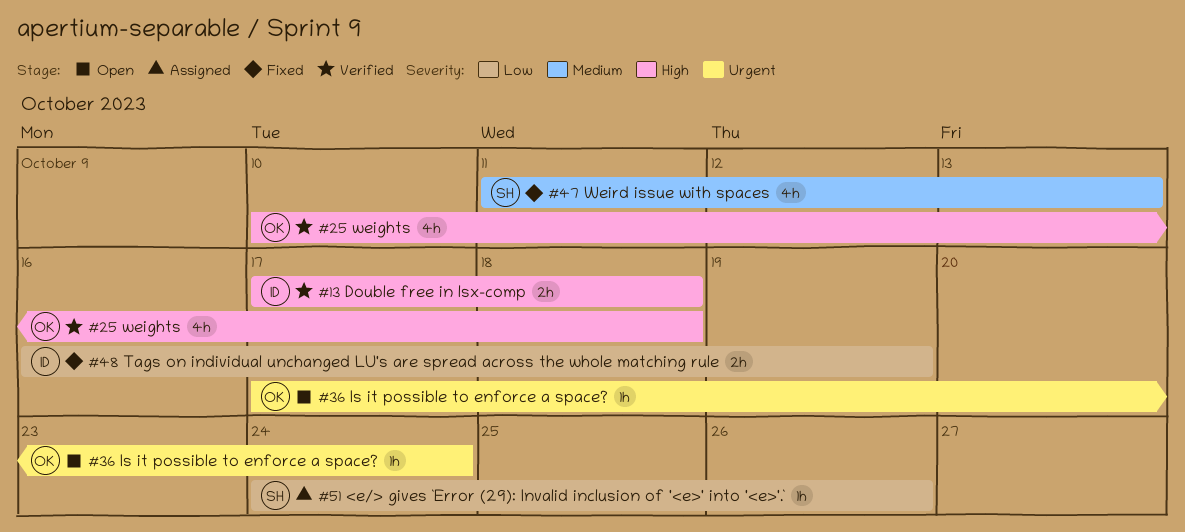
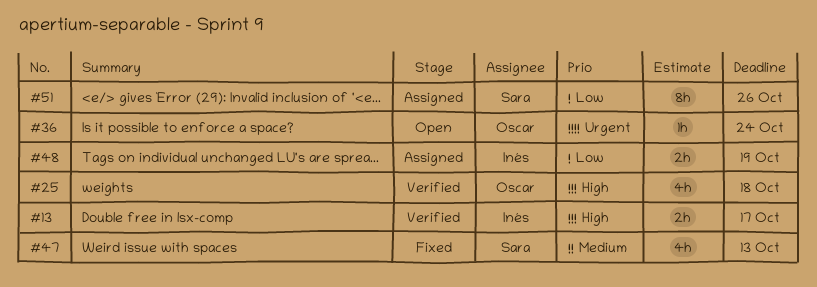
#13, due: Oct 18 -> Oct 17
#48, status: Fixed -> Assigned
#51, estimate: 1h -> 8h

